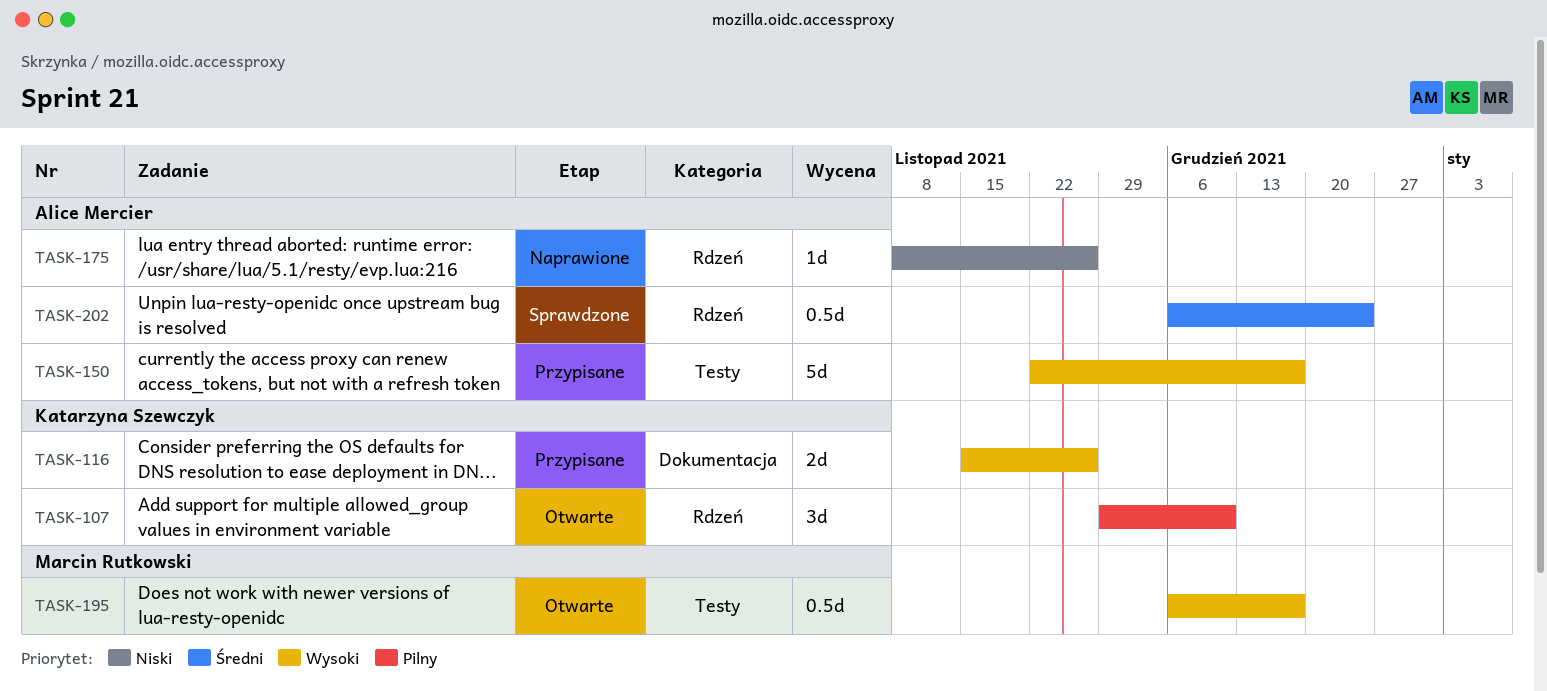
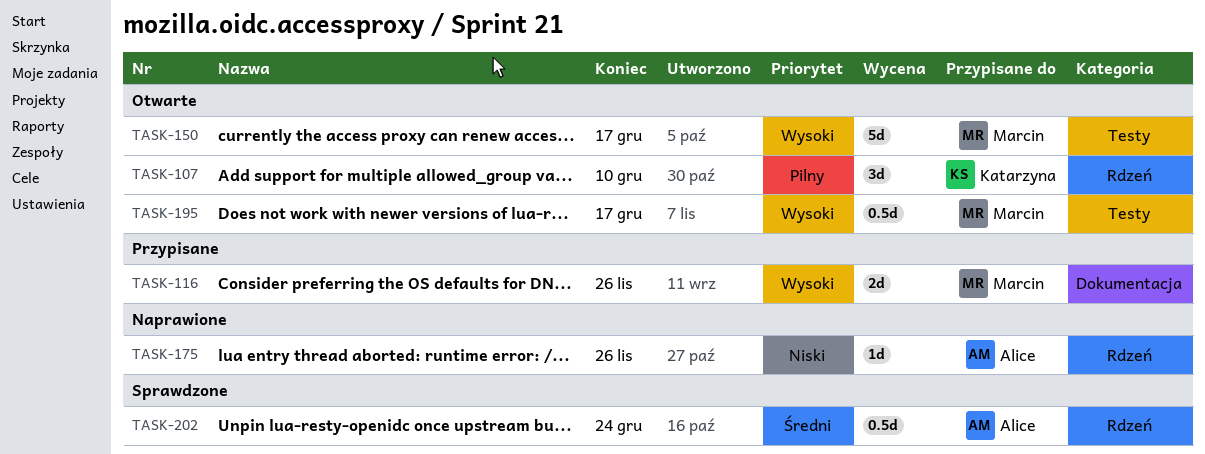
TASK-116, owner: Katarzyna Szewczyk -> Marcin Rutkowski
TASK-150, status: Przypisane -> Otwarte
TASK-150, owner: Alice Mercier -> Marcin Rutkowski

